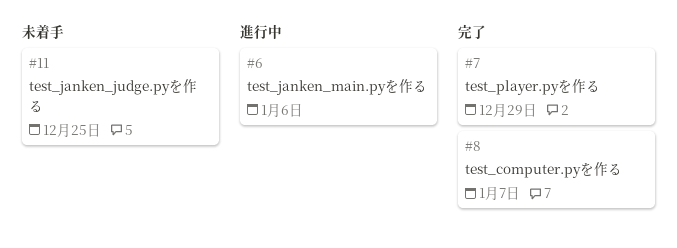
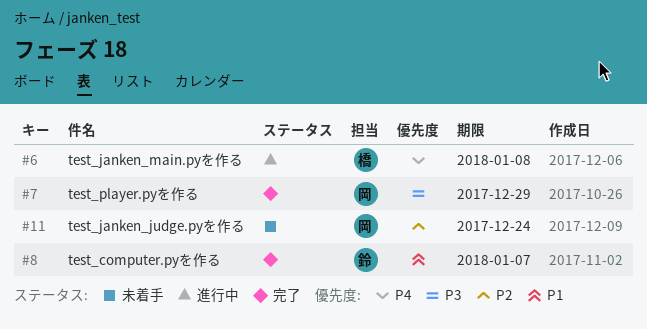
#6, due: Jan 6 -> Jan 8
#11, due: Dec 25 -> Dec 24

